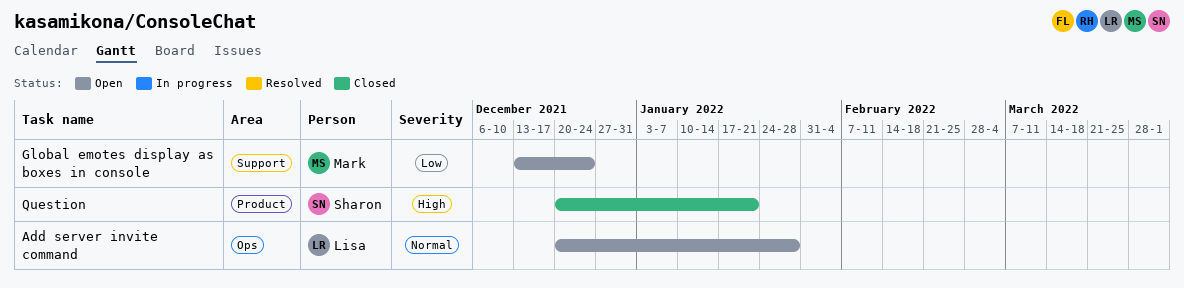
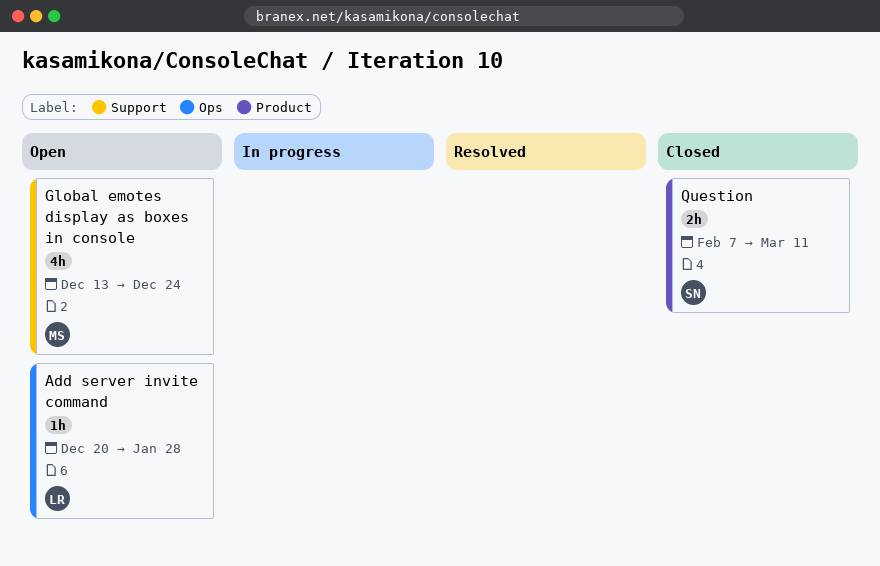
Question, start: Dec 20 -> Feb 7
Question, due: Jan 21 -> Mar 11

